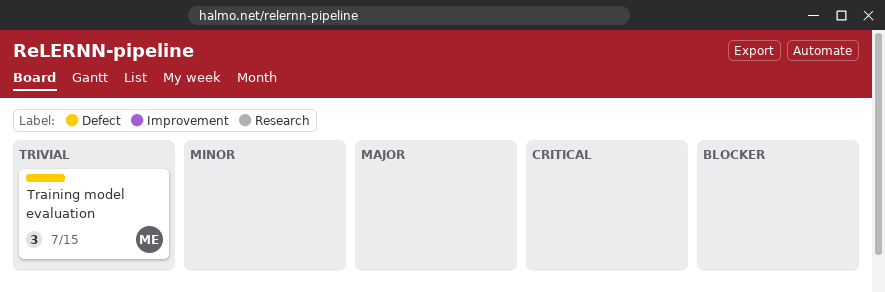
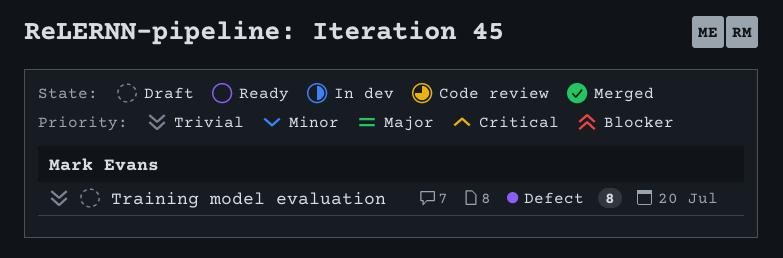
Training model evaluation, estimate: 3 -> 8
Training model evaluation, due: Jul 15 -> Jul 20

